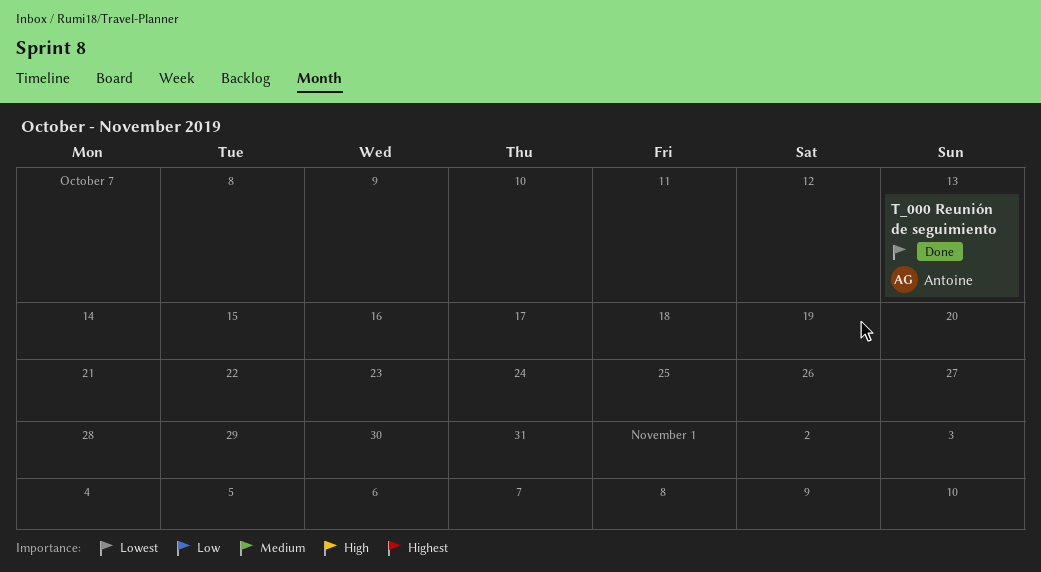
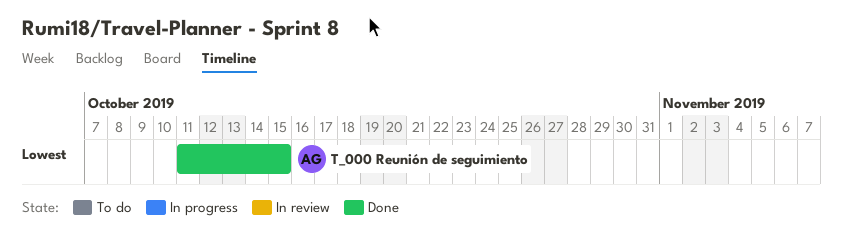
T_000 Reunión de seguimiento, due: Oct 13 -> Oct 15

